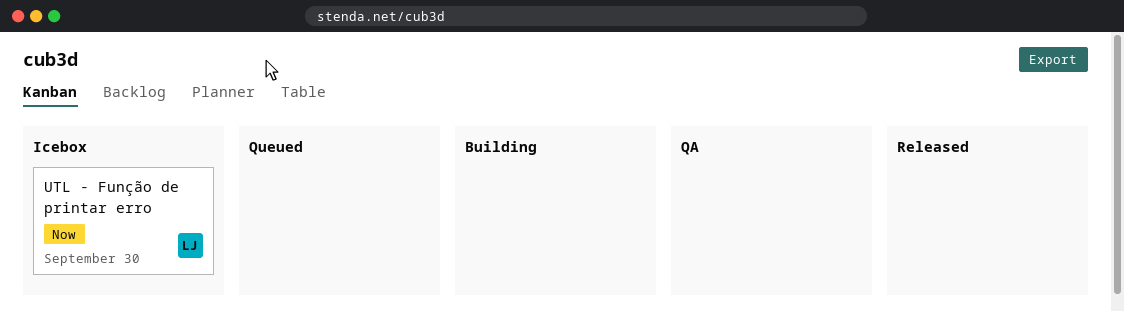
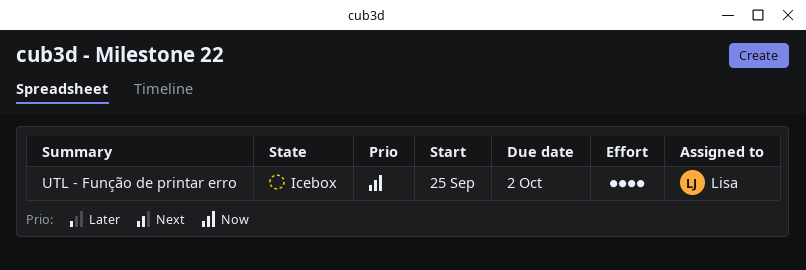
UTL - Função de printar erro, due: Sep 30 -> Oct 2

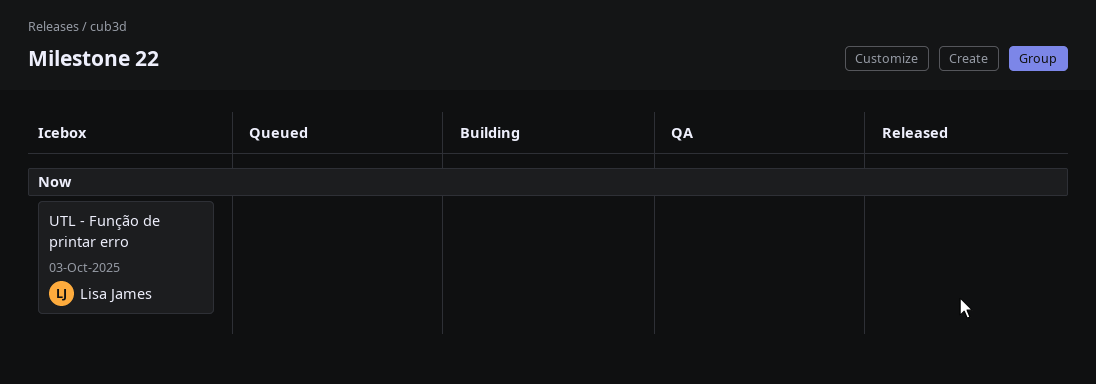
UTL - Função de printar erro, due: Oct 2 -> Oct 3

